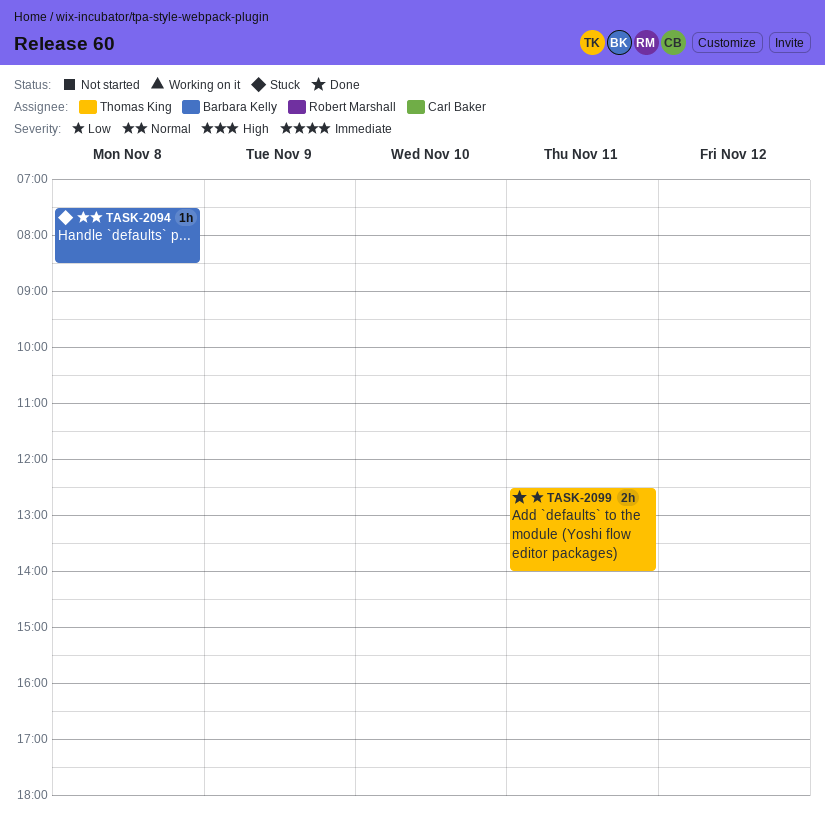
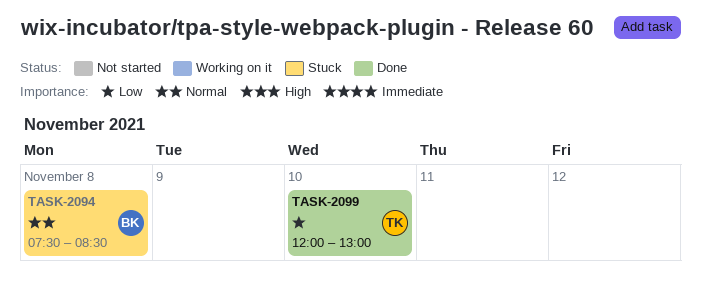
TASK-2099, day: Nov 11 -> Nov 10
TASK-2099, begins: 12:30 -> 12:00
TASK-2099, ends: 14:00 -> 13:00

